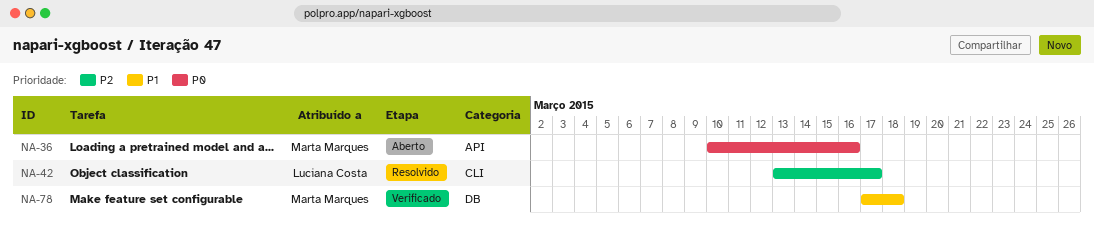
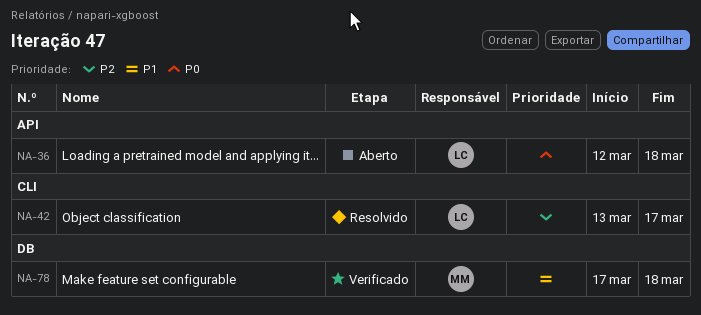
NA-36, owner: Marta Marques -> Luciana Costa
NA-36, start: Mar 10 -> Mar 12
NA-36, due: Mar 16 -> Mar 18

